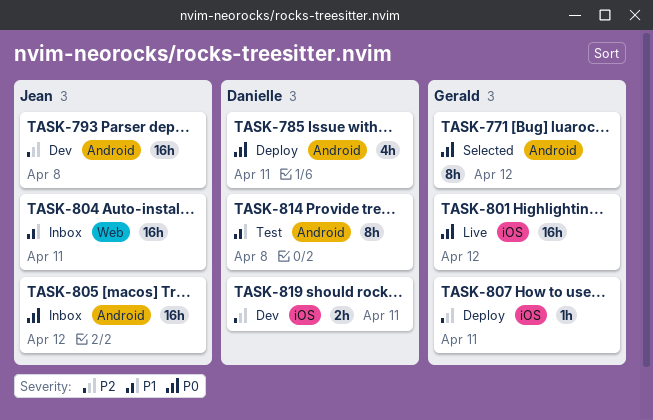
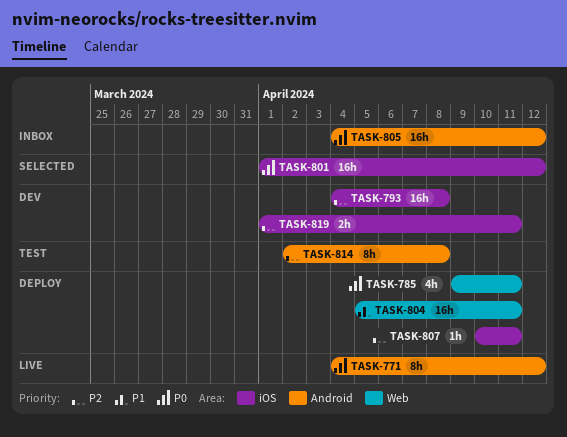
TASK-771, status: Selected -> Live
TASK-785, label: Android -> Web
TASK-793, label: Android -> iOS
TASK-801, status: Live -> Selected
TASK-804, status: Inbox -> Deploy
TASK-814, priority: P1 -> P2

